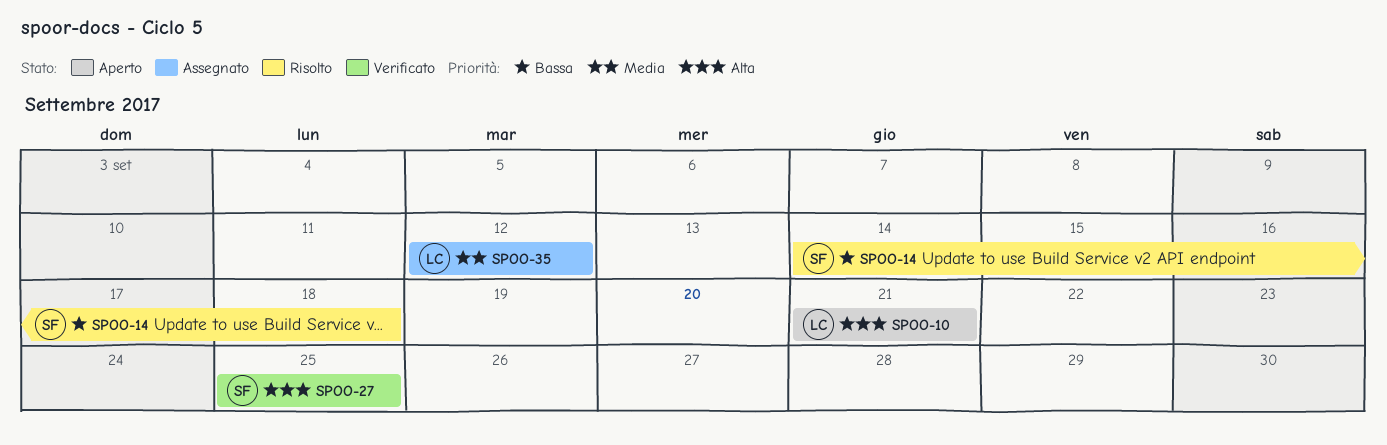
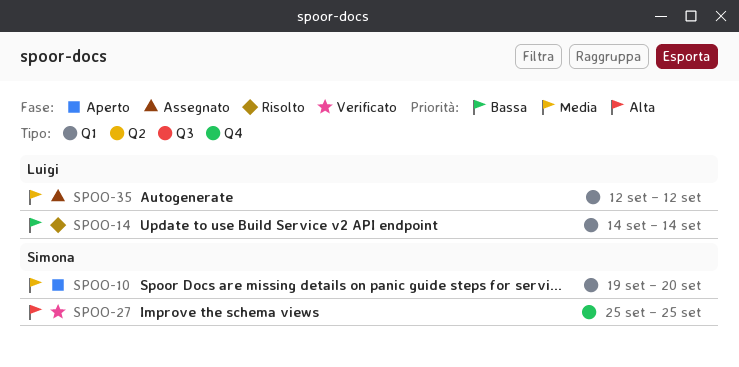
SPOO-10, owner: Luigi -> Simona
SPOO-10, priority: Alta -> Media
SPOO-10, start: Sep 21 -> Sep 19
SPOO-10, due: Sep 21 -> Sep 20
SPOO-14, owner: Simona -> Luigi
SPOO-14, due: Sep 18 -> Sep 14

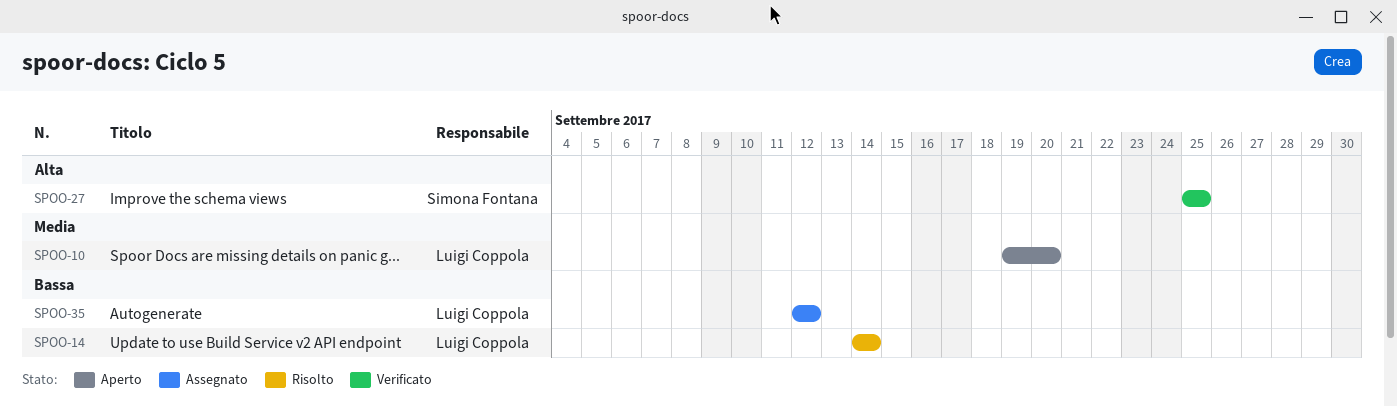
SPOO-10, owner: Simona Fontana -> Luigi Coppola
SPOO-35, priority: Media -> Bassa

